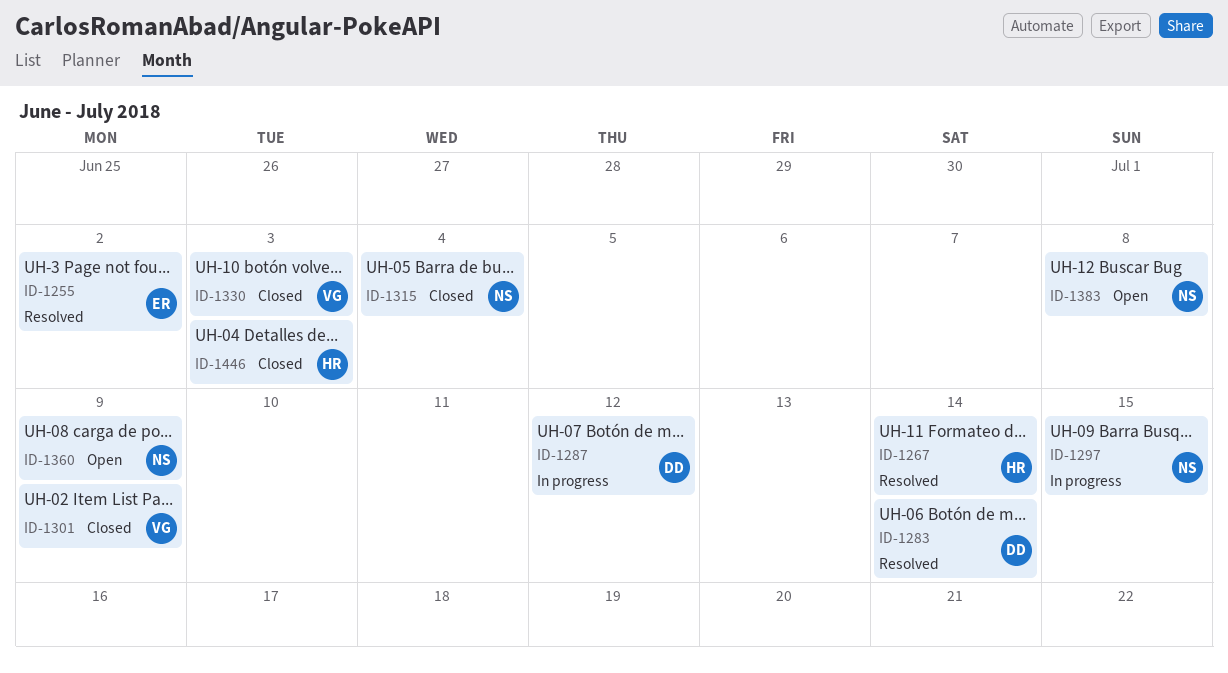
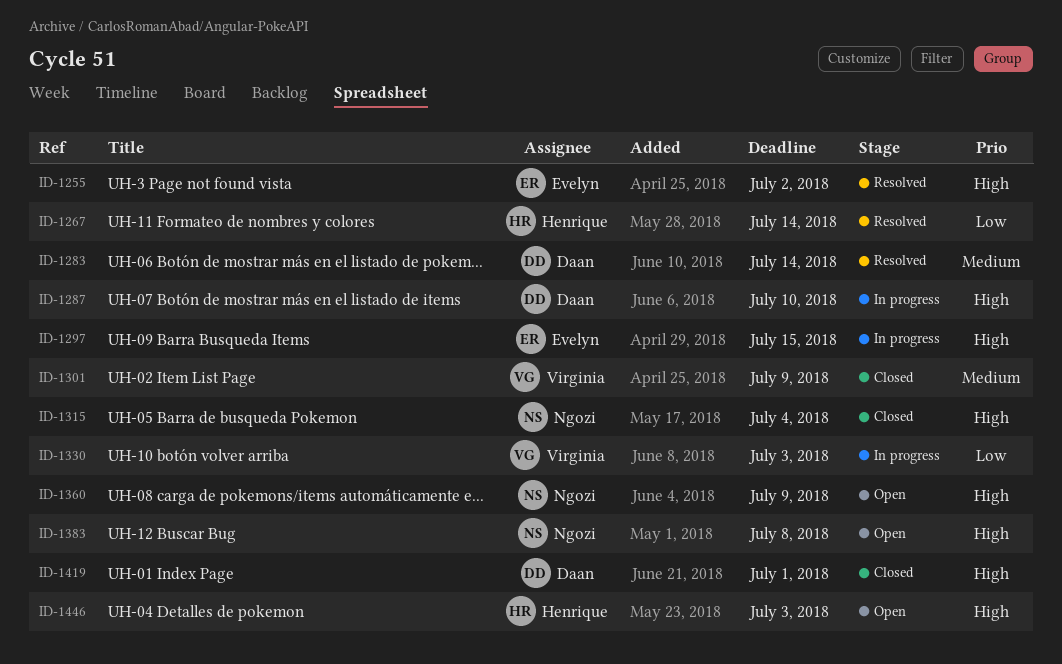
ID-1287, due: Jul 12 -> Jul 10
ID-1297, owner: Ngozi -> Evelyn
ID-1330, status: Closed -> In progress
ID-1419: none -> present
ID-1446, status: Closed -> Open

